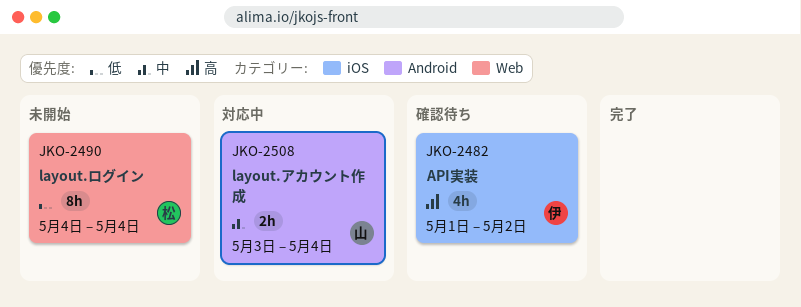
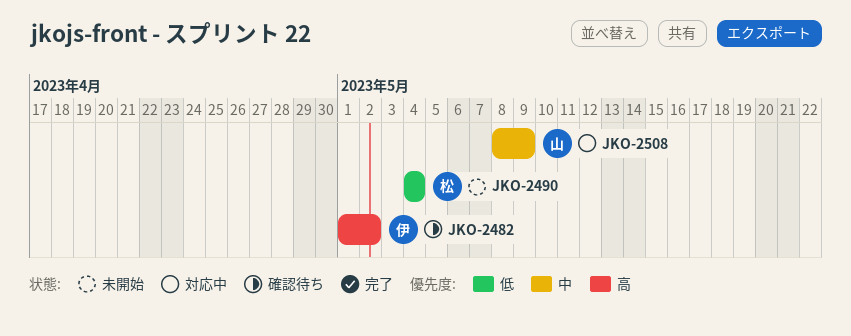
JKO-2508, start: May 3 -> May 8
JKO-2508, due: May 4 -> May 9

